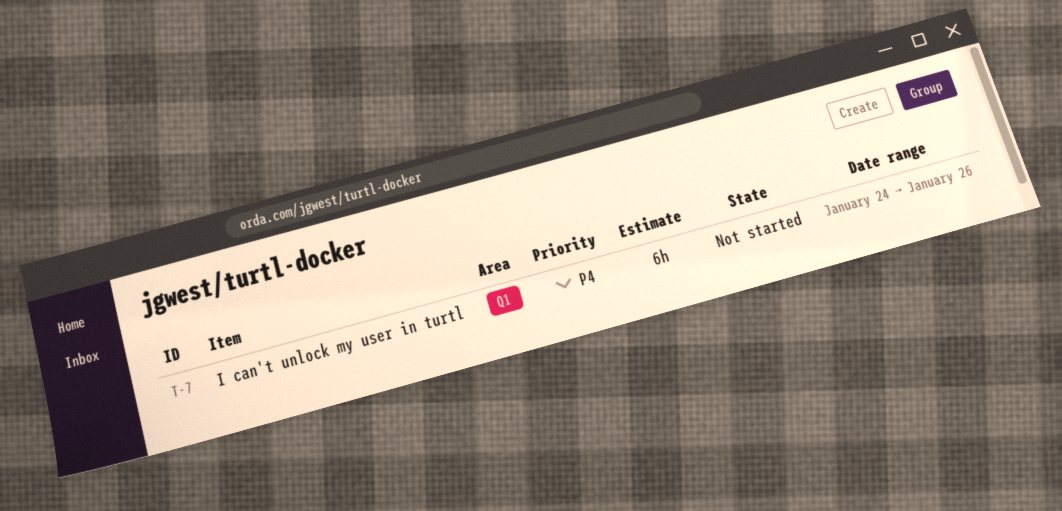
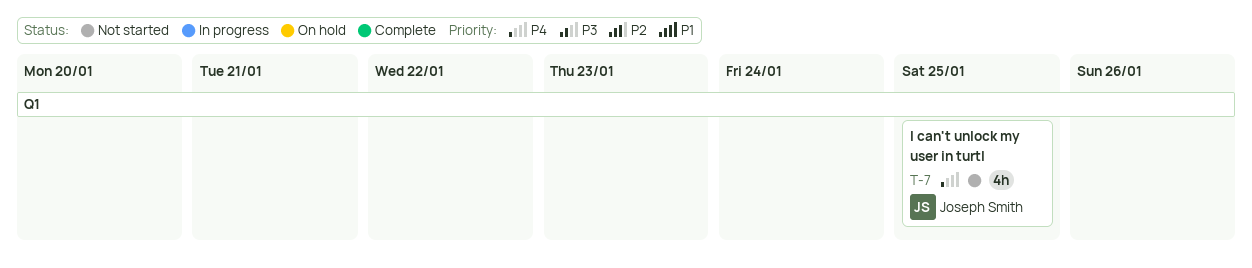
T-7, estimate: 6h -> 4h
T-7, due: Jan 26 -> Jan 25

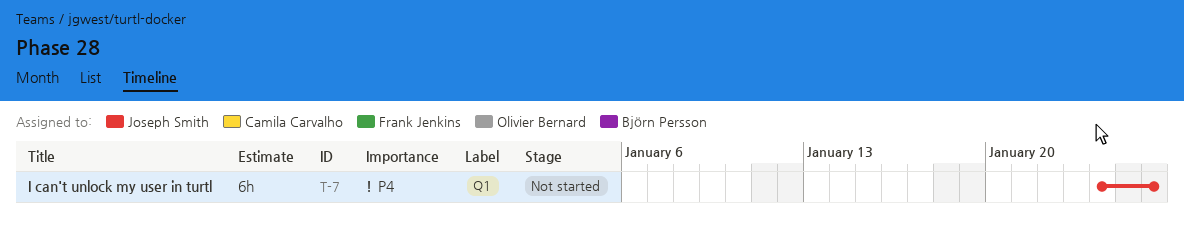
T-7, estimate: 4h -> 6h
T-7, due: Jan 25 -> Jan 26

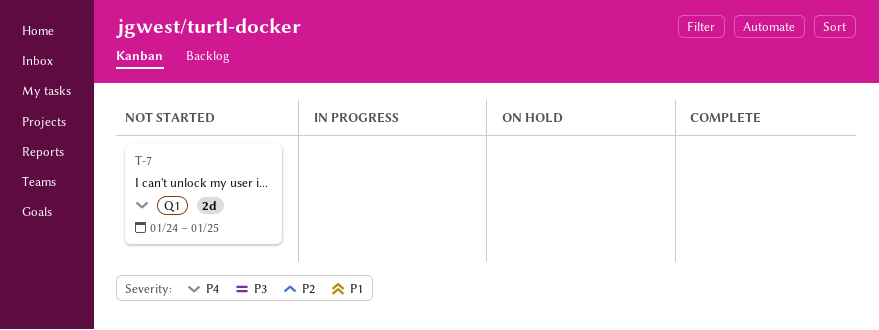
T-7, estimate: 6h -> 2d
T-7, due: Jan 26 -> Jan 25

